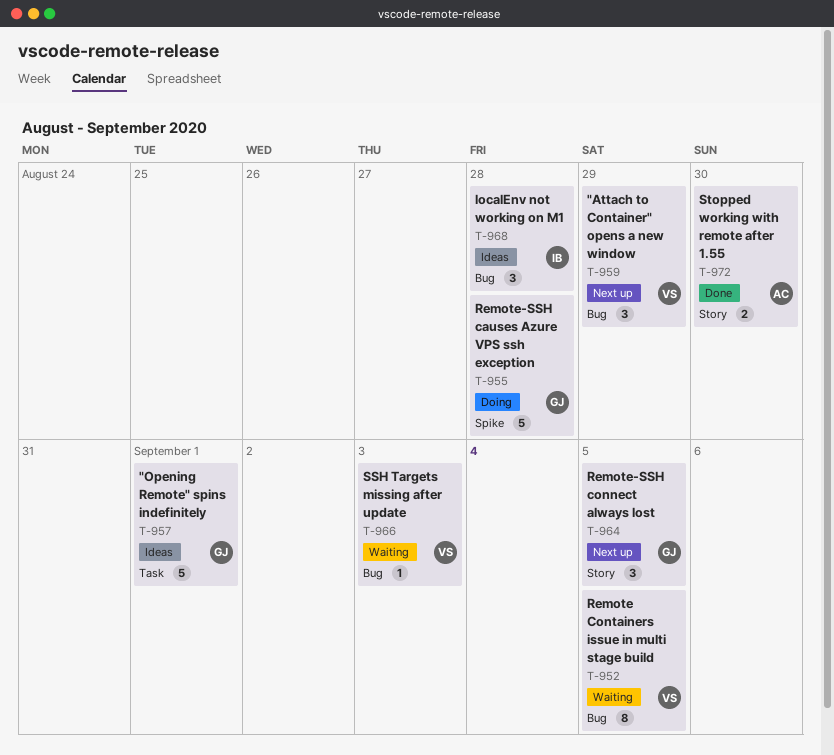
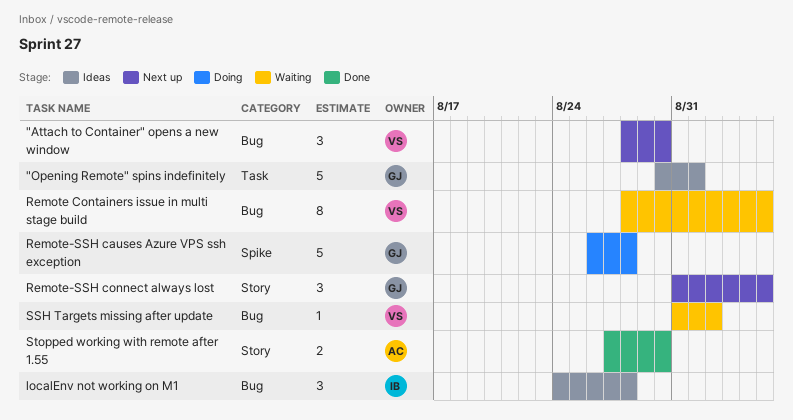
"Attach to Container" opens a new window, due: Aug 29 -> Aug 30
SSH Targets missing after update, due: Sep 3 -> Sep 2

